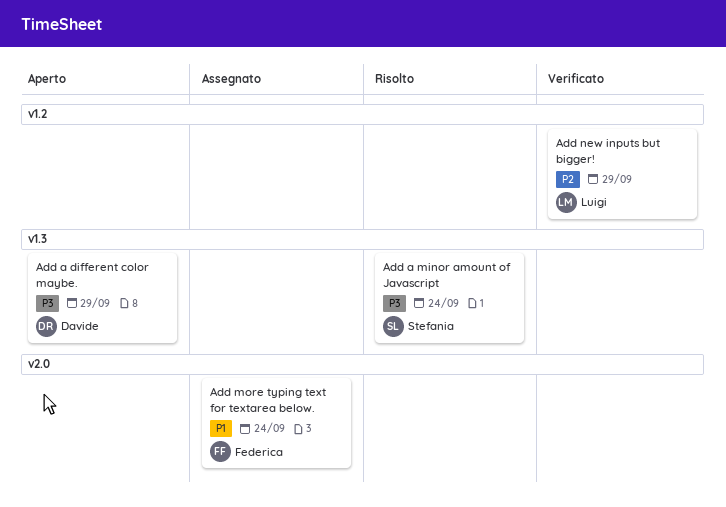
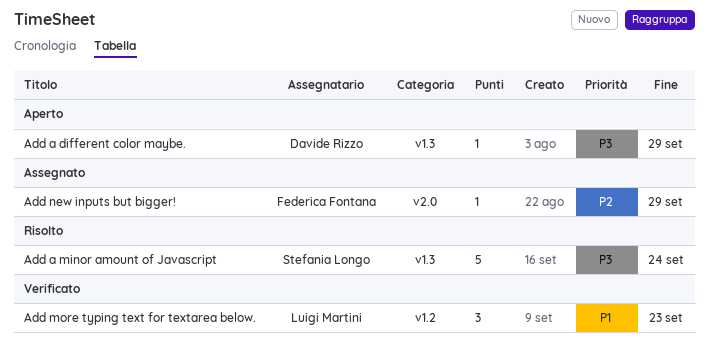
Add more typing text for textarea below., status: Assegnato -> Verificato
Add more typing text for textarea below., owner: Federica Fontana -> Luigi Martini
Add more typing text for textarea below., label: v2.0 -> v1.2
Add more typing text for textarea below., due: Sep 24 -> Sep 23
Add new inputs but bigger!, status: Verificato -> Assegnato
Add new inputs but bigger!, owner: Luigi Martini -> Federica Fontana
Add new inputs but bigger!, label: v1.2 -> v2.0

